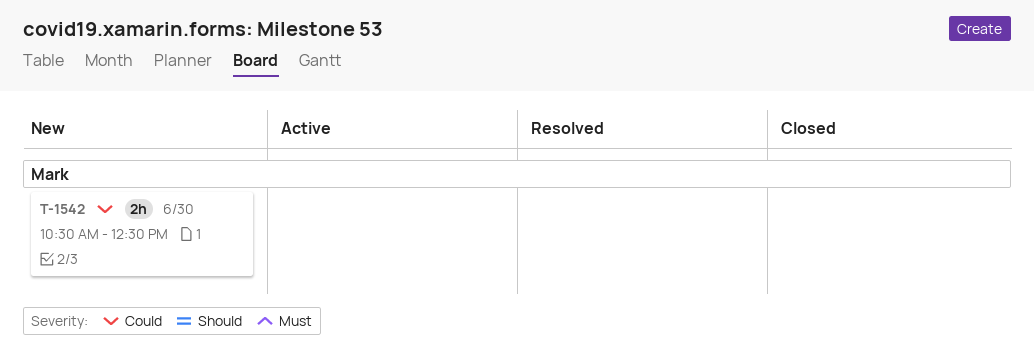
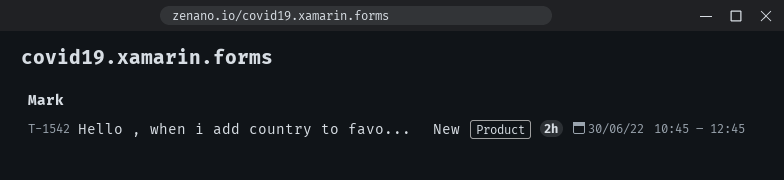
T-1542, begins: 10:30 -> 10:45
T-1542, ends: 12:30 -> 12:45

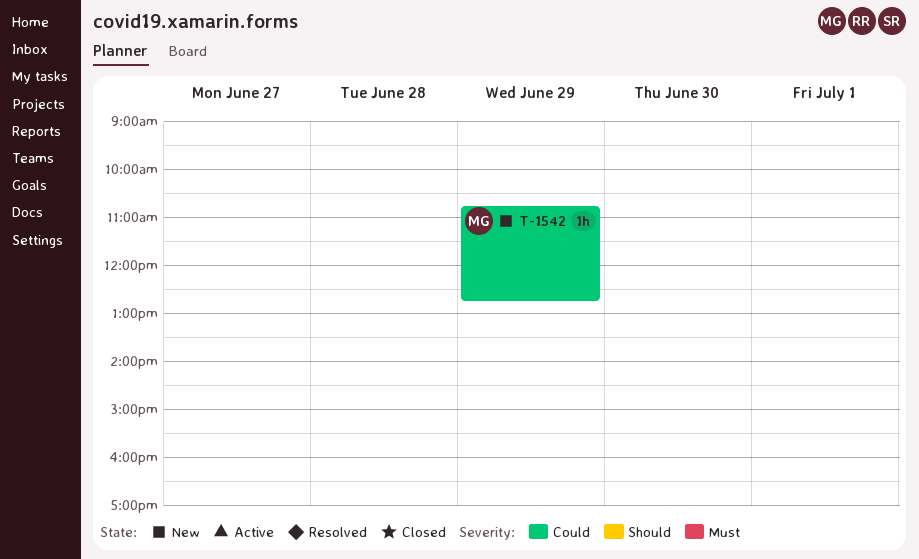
T-1542, estimate: 2h -> 1h
T-1542, day: Jun 30 -> Jun 29

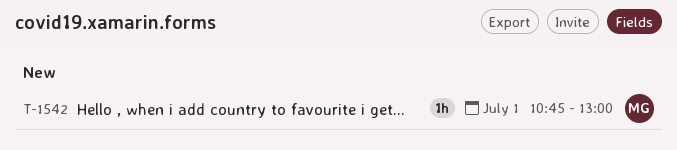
T-1542, day: Jun 29 -> Jul 1
T-1542, ends: 12:45 -> 13:00

